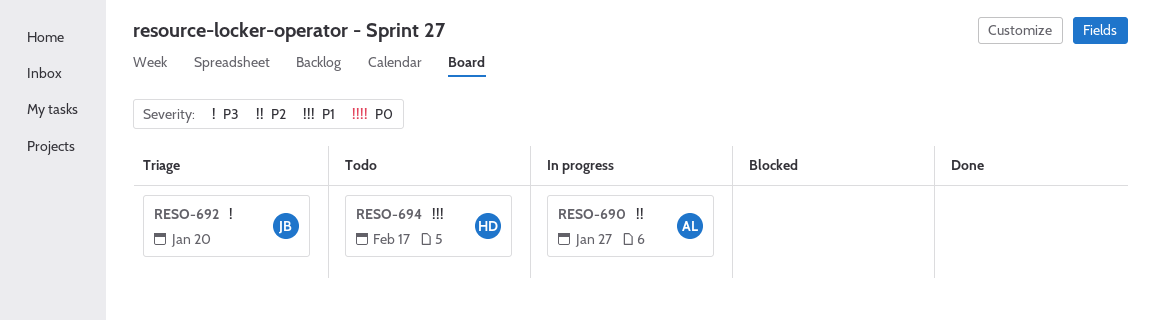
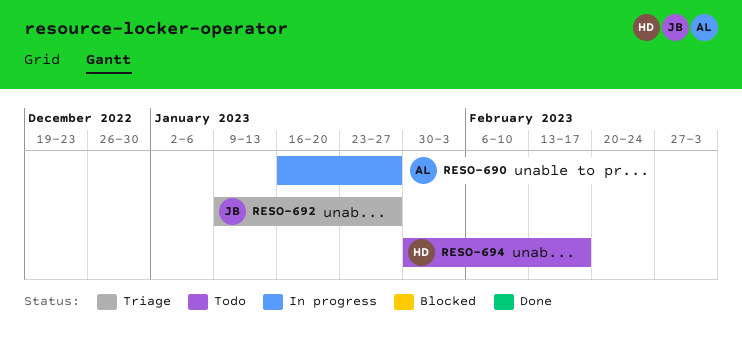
RESO-692, due: Jan 20 -> Jan 27

